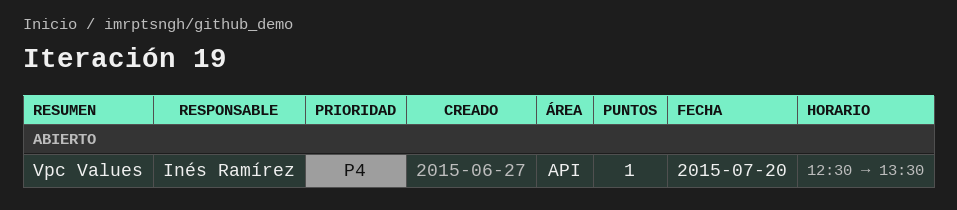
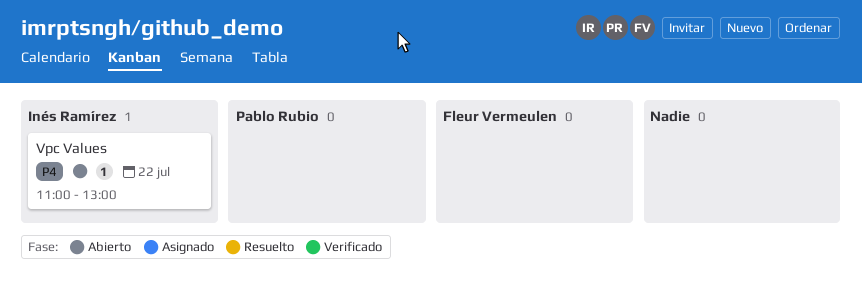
Vpc Values, day: Jul 20 -> Jul 22
Vpc Values, begins: 12:30 -> 11:00
Vpc Values, ends: 13:30 -> 13:00

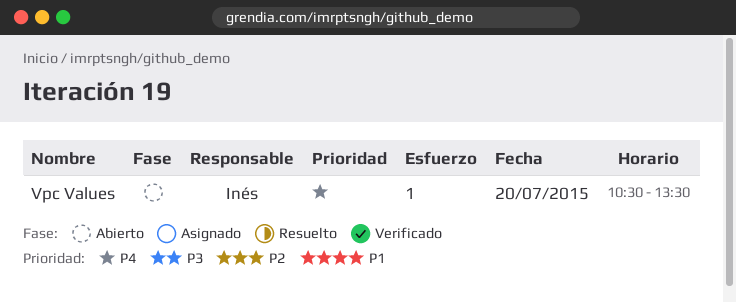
Vpc Values, day: Jul 22 -> Jul 20
Vpc Values, begins: 11:00 -> 10:30
Vpc Values, ends: 13:00 -> 13:30

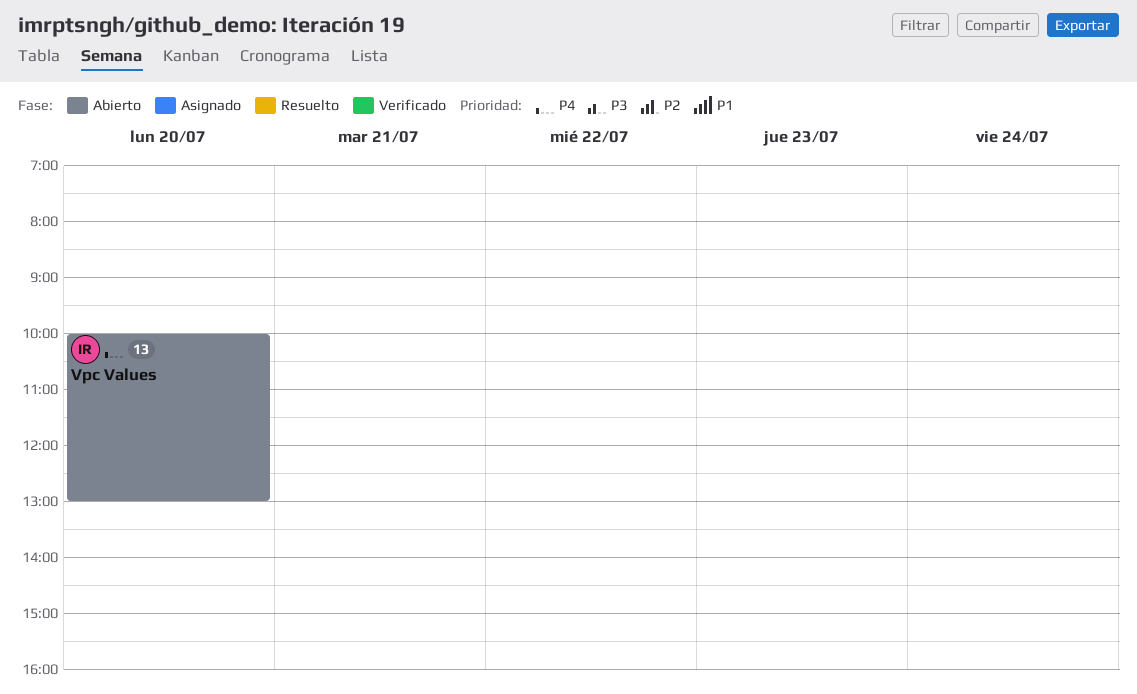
Vpc Values, estimate: 1 -> 13
Vpc Values, begins: 10:30 -> 10:00
Vpc Values, ends: 13:30 -> 13:00

